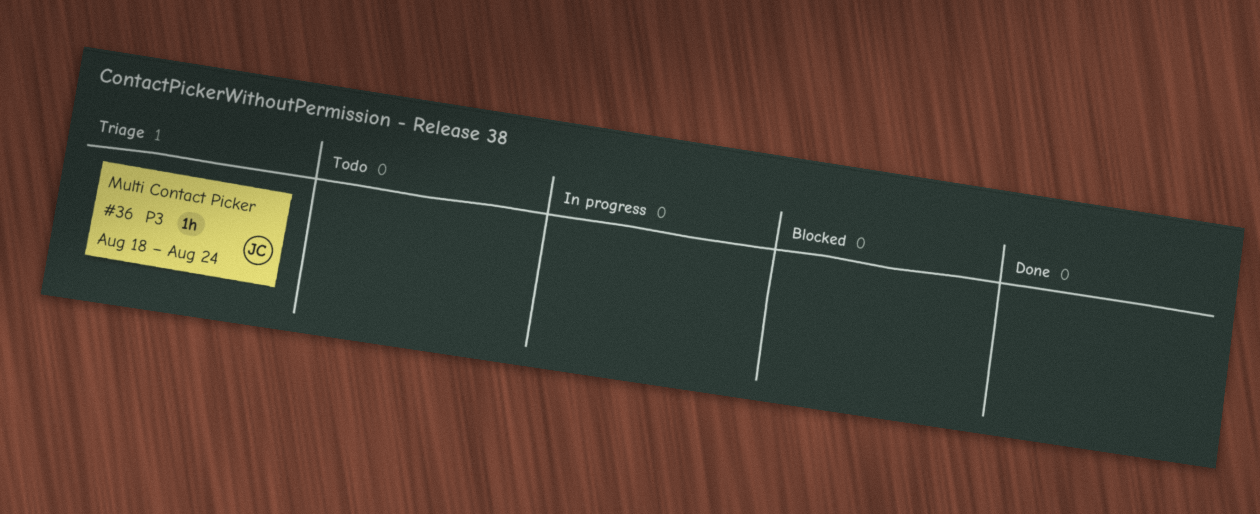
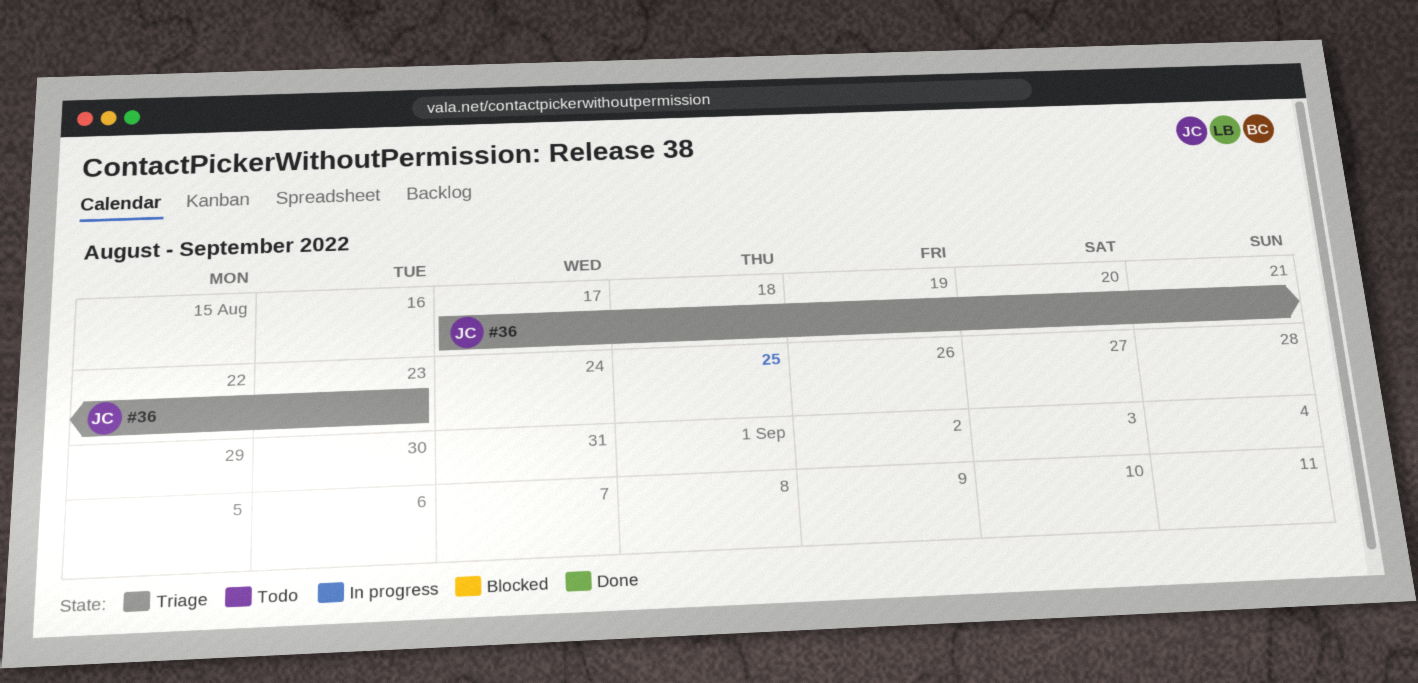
#36, start: Aug 18 -> Aug 17
#36, due: Aug 24 -> Aug 23

